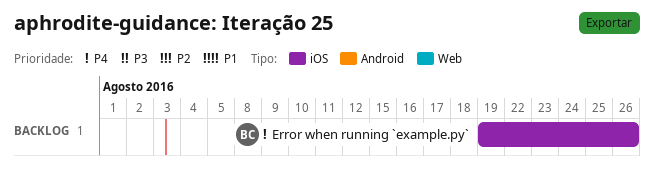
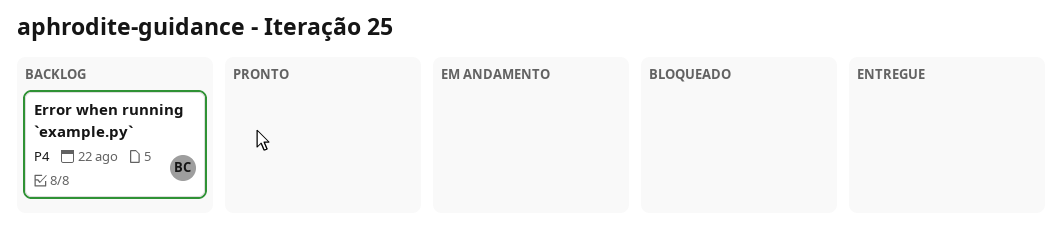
Error when running `example.py`, due: Aug 26 -> Aug 22

